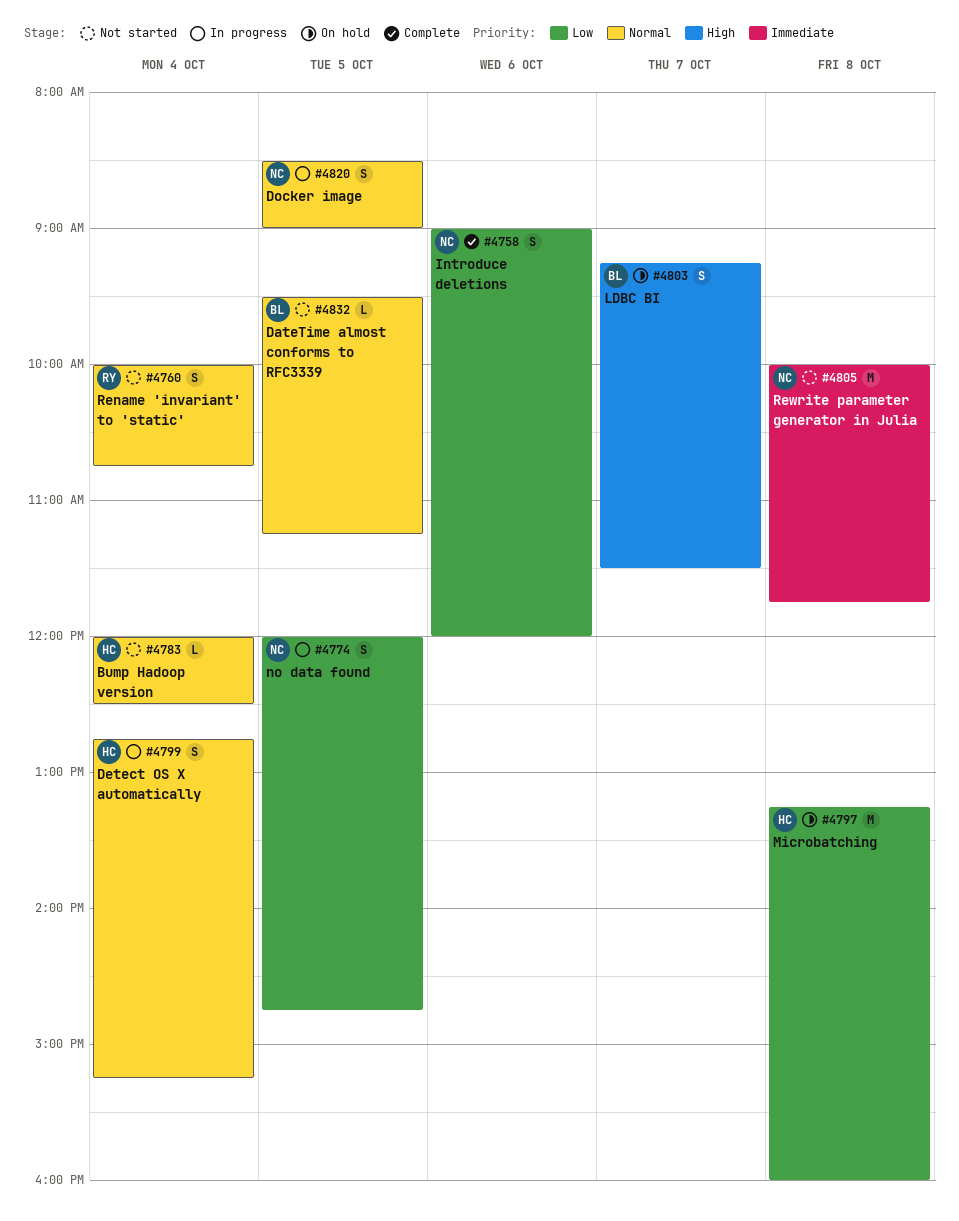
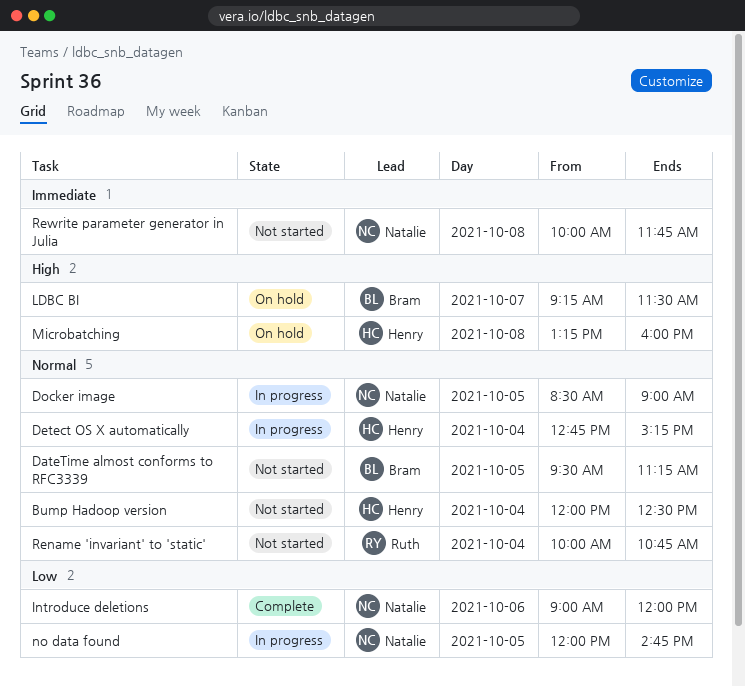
Microbatching, priority: Low -> High

